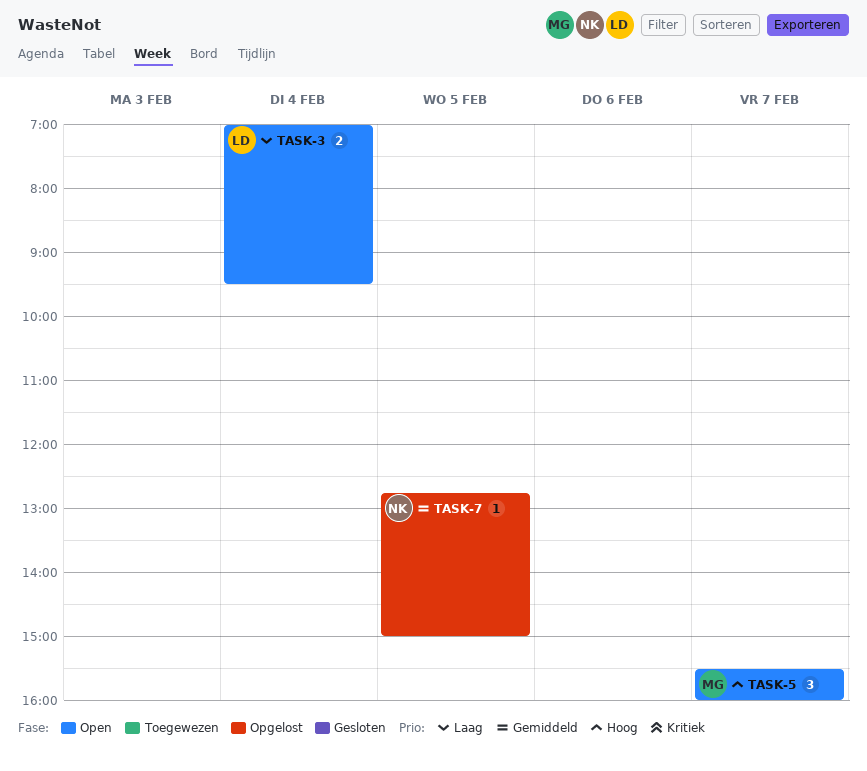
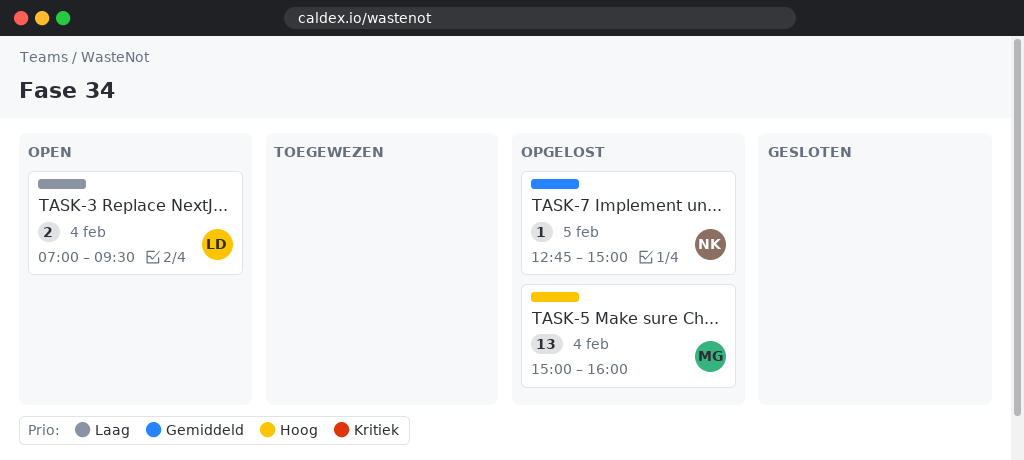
TASK-5, status: Open -> Opgelost
TASK-5, estimate: 3 -> 13
TASK-5, day: Feb 7 -> Feb 4
TASK-5, begins: 15:30 -> 15:00

